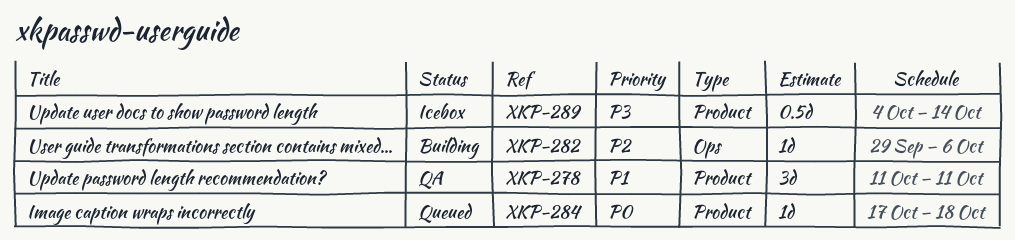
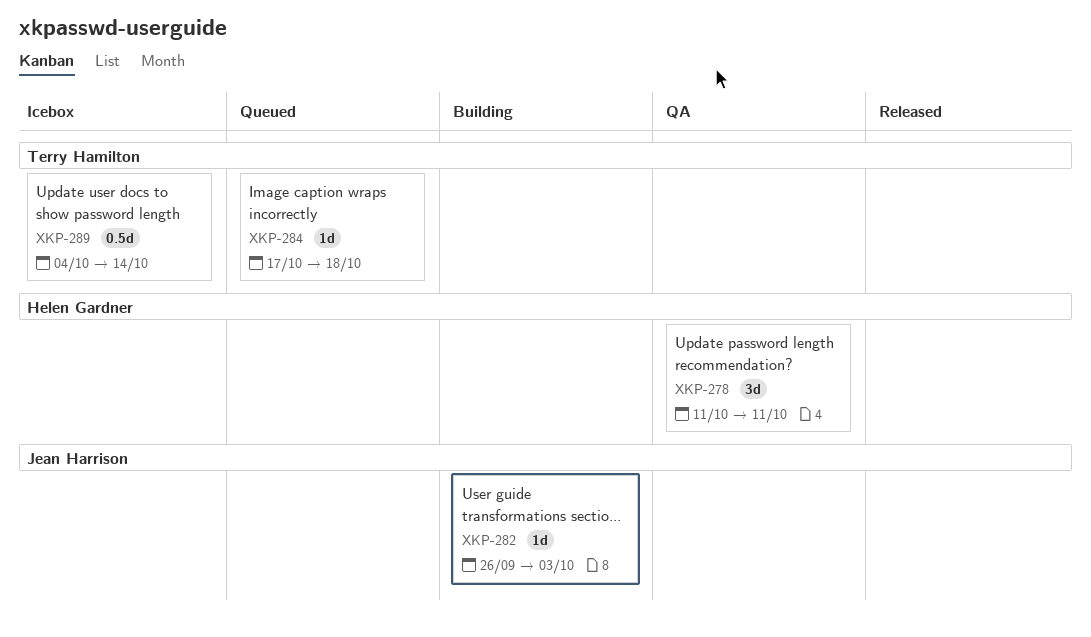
XKP-282, start: Sep 29 -> Sep 26
XKP-282, due: Oct 6 -> Oct 3

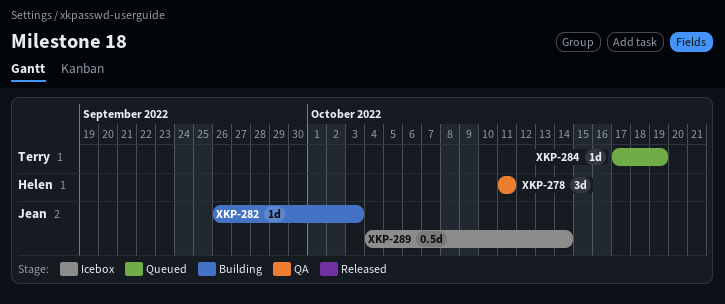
XKP-284, due: Oct 18 -> Oct 19
XKP-289, owner: Terry Hamilton -> Jean Harrison

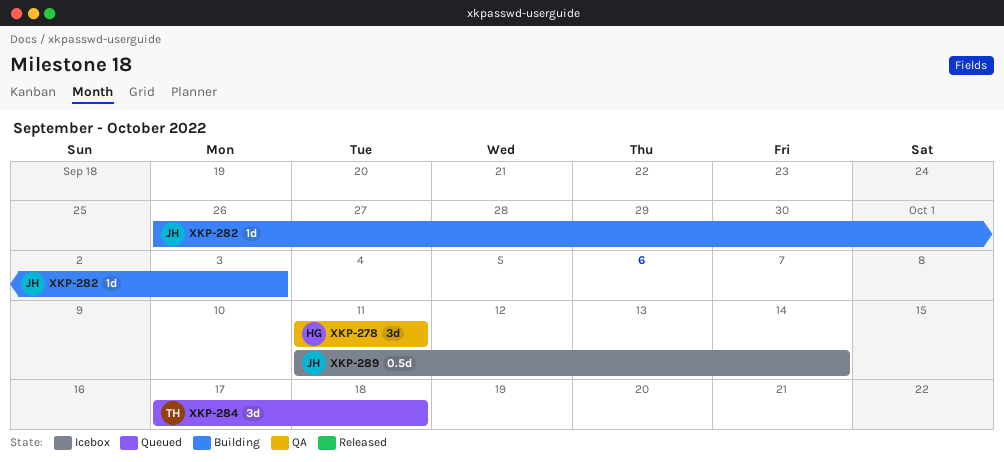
XKP-284, estimate: 1d -> 3d
XKP-284, due: Oct 19 -> Oct 18
XKP-289, start: Oct 4 -> Oct 11

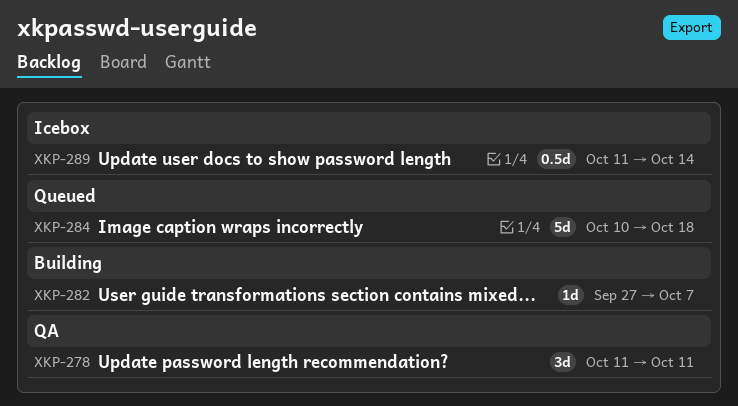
XKP-282, start: Sep 26 -> Sep 27
XKP-282, due: Oct 3 -> Oct 7
XKP-284, estimate: 3d -> 5d
XKP-284, start: Oct 17 -> Oct 10

